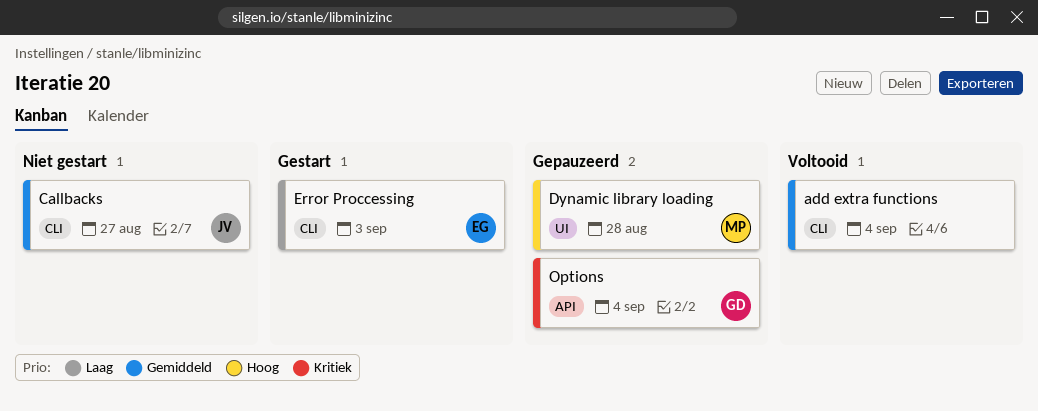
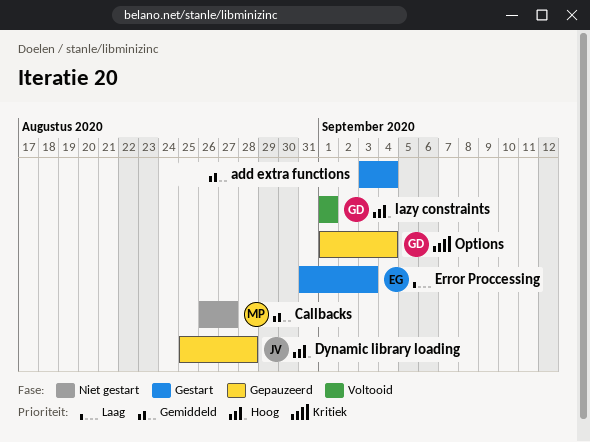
add extra functions, status: Voltooid -> Gestart
Callbacks, owner: JV -> MP
Dynamic library loading, owner: MP -> JV
lazy constraints: none -> present

